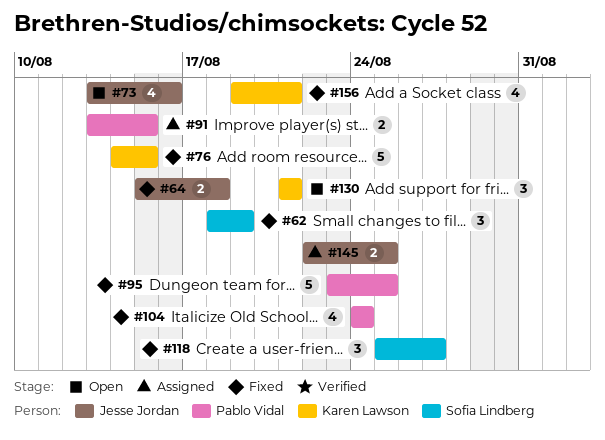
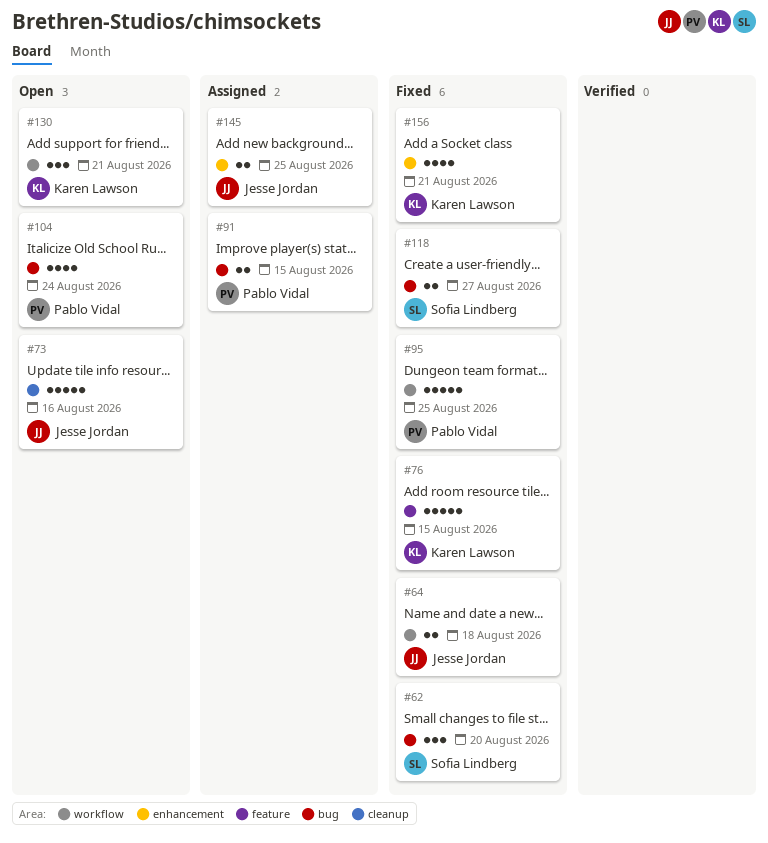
#62, due: Aug 19 -> Aug 20
#73, estimate: 4 -> 5
#104, status: Fixed -> Open
#118, estimate: 3 -> 2

